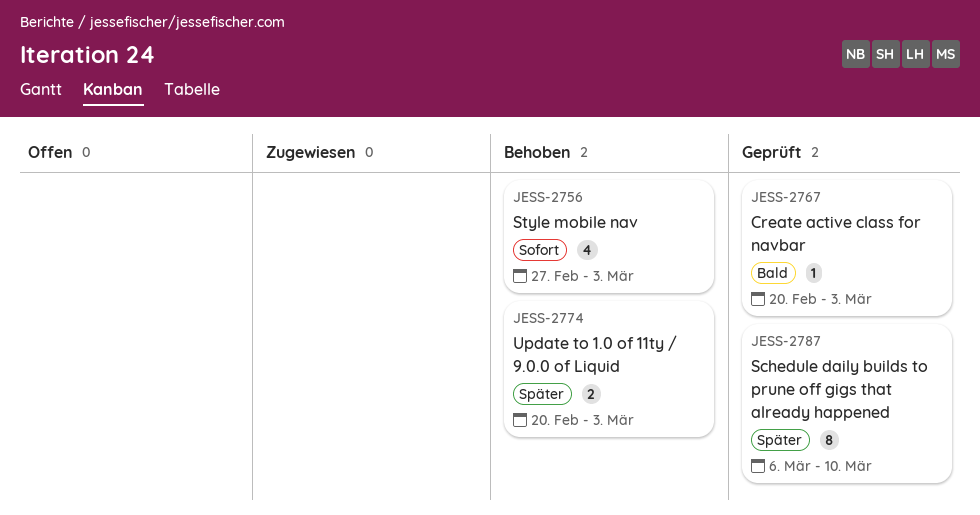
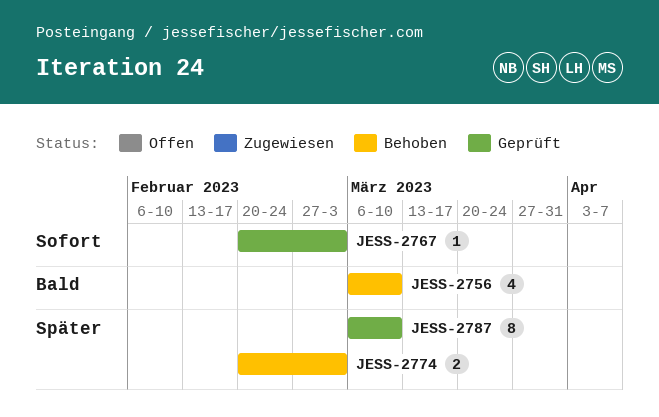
JESS-2756, priority: Sofort -> Bald
JESS-2756, start: Feb 27 -> Mar 6
JESS-2756, due: Mar 3 -> Mar 10
JESS-2767, priority: Bald -> Sofort

